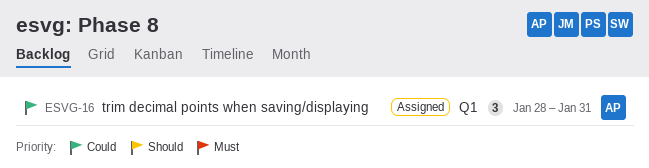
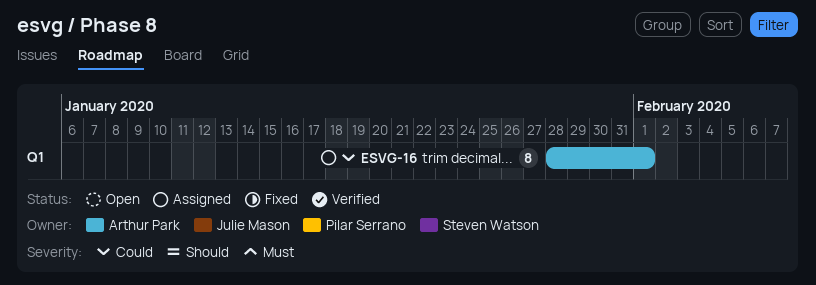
ESVG-16, estimate: 3 -> 8
ESVG-16, due: Jan 31 -> Feb 1

